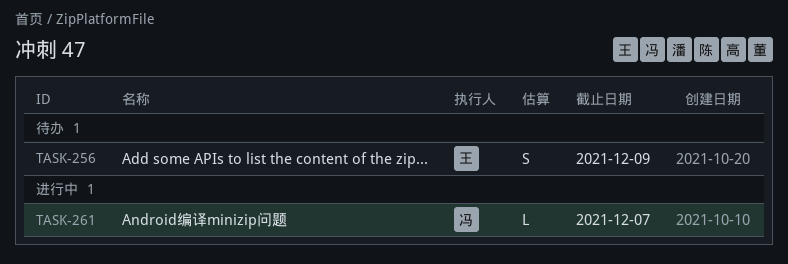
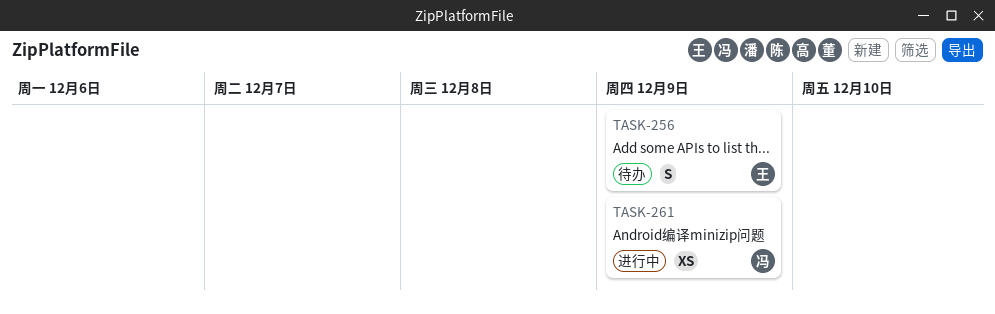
TASK-261, estimate: L -> XS
TASK-261, due: Dec 7 -> Dec 9

